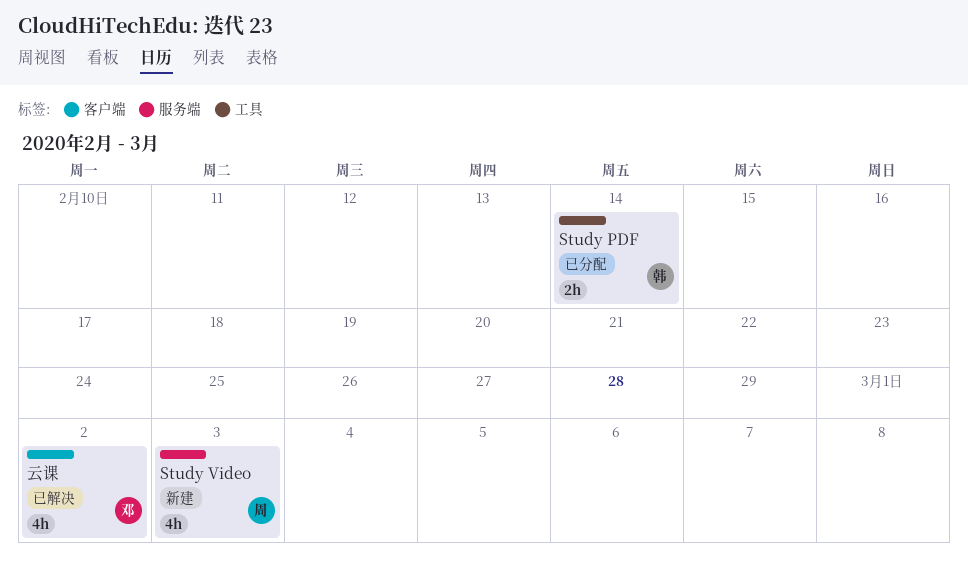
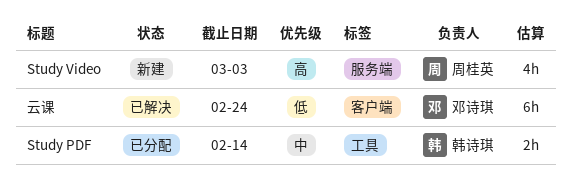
云课, estimate: 4h -> 6h
云课, due: Mar 2 -> Feb 24

